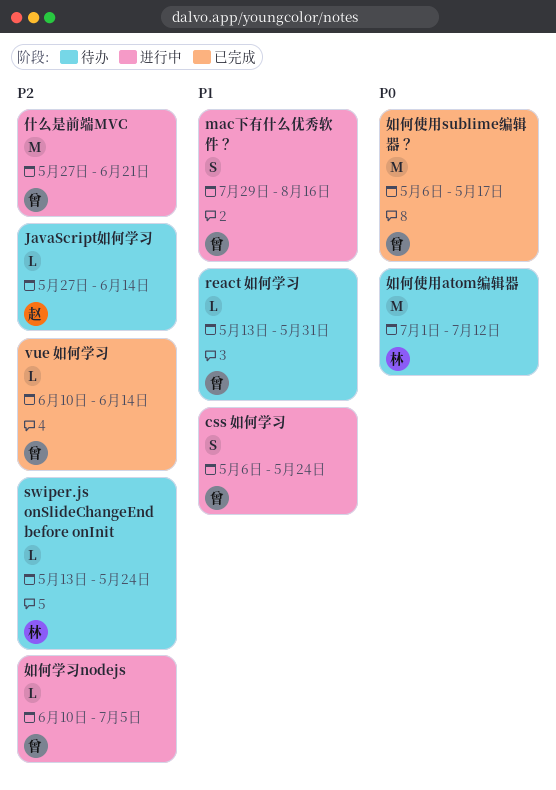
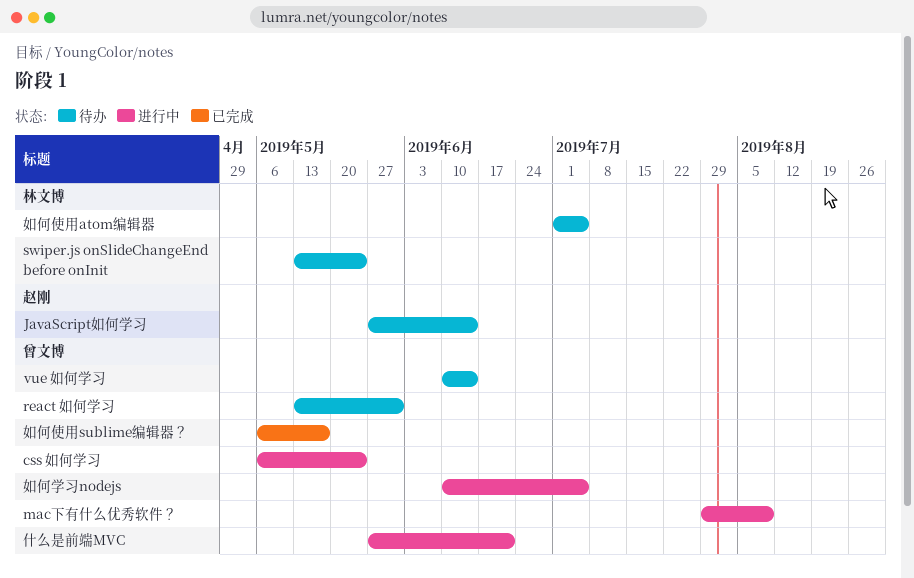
mac下有什么优秀软件？, due: Aug 16 -> Aug 9
vue 如何学习, status: 已完成 -> 待办
如何使用atom编辑器, due: Jul 12 -> Jul 5

